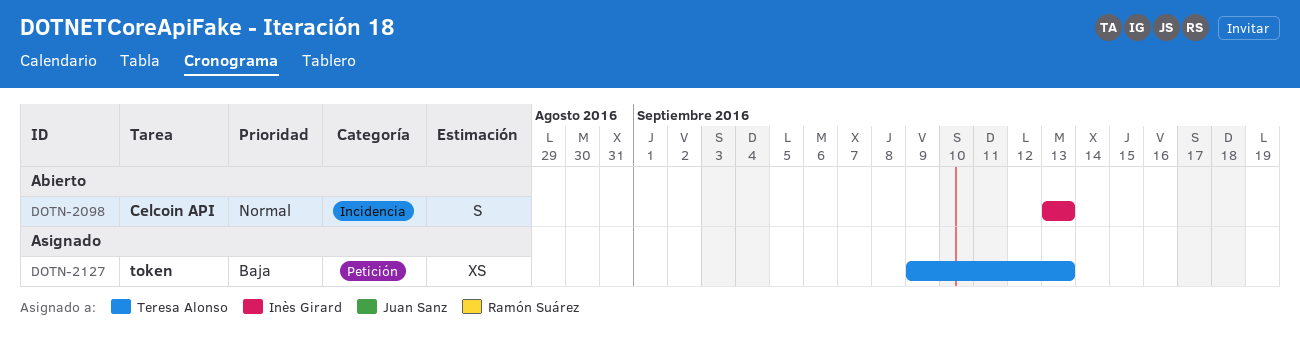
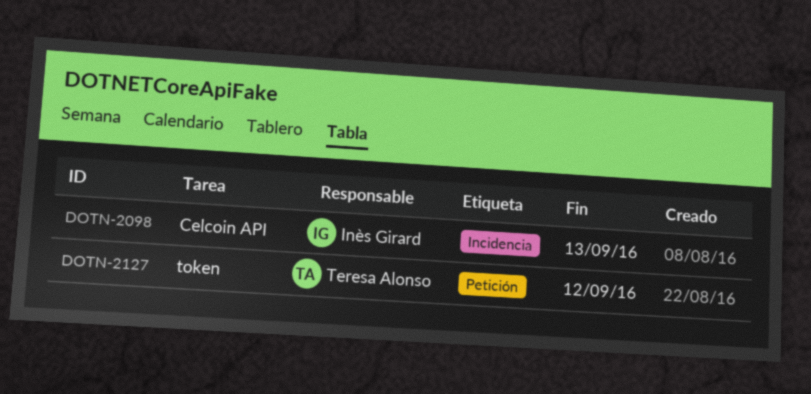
DOTN-2127, due: Sep 13 -> Sep 12

